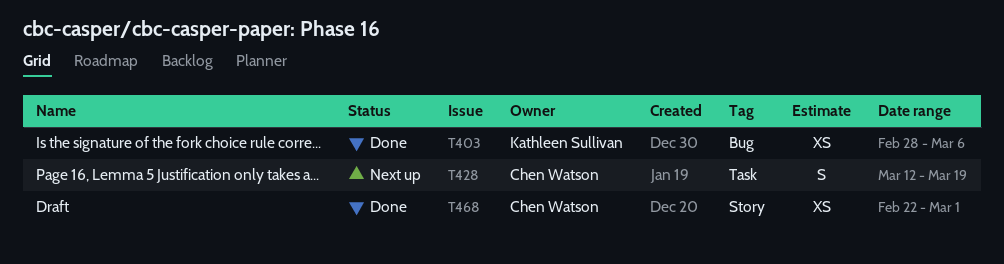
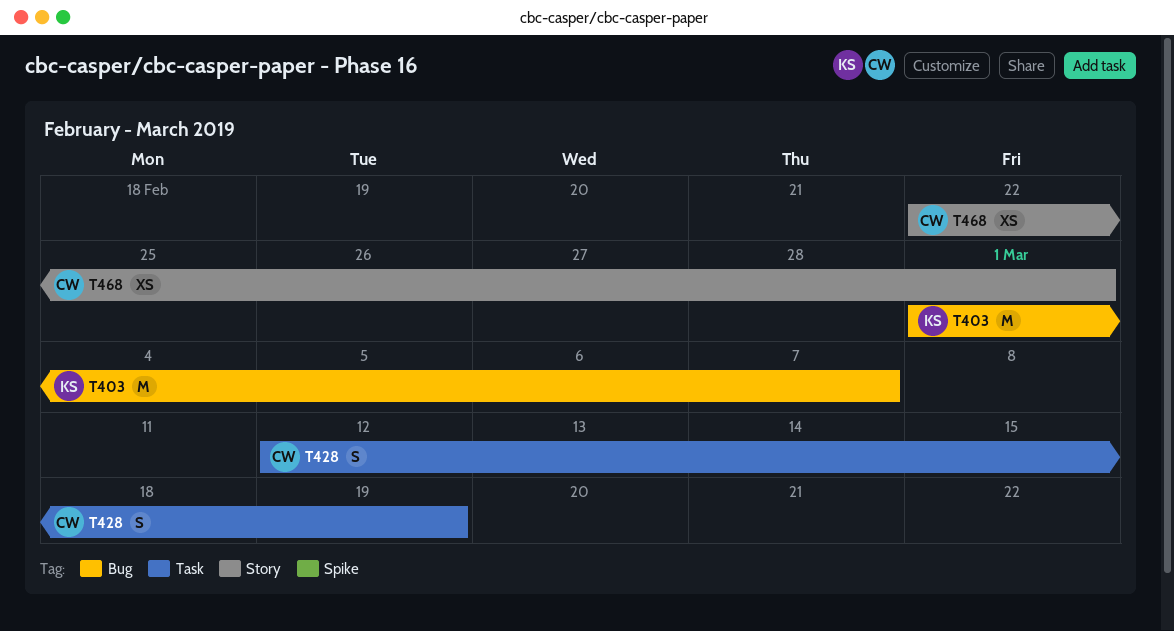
T403, estimate: XS -> M
T403, start: Feb 28 -> Mar 1
T403, due: Mar 6 -> Mar 7

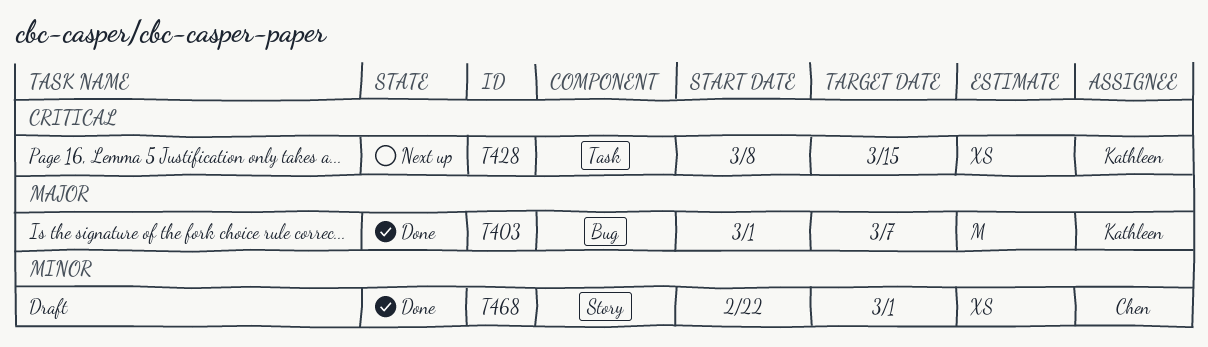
T428, owner: Chen -> Kathleen
T428, estimate: S -> XS
T428, start: Mar 12 -> Mar 8
T428, due: Mar 19 -> Mar 15

